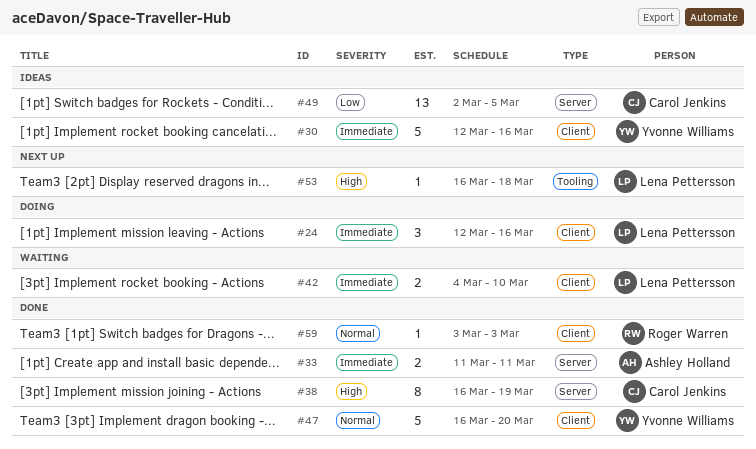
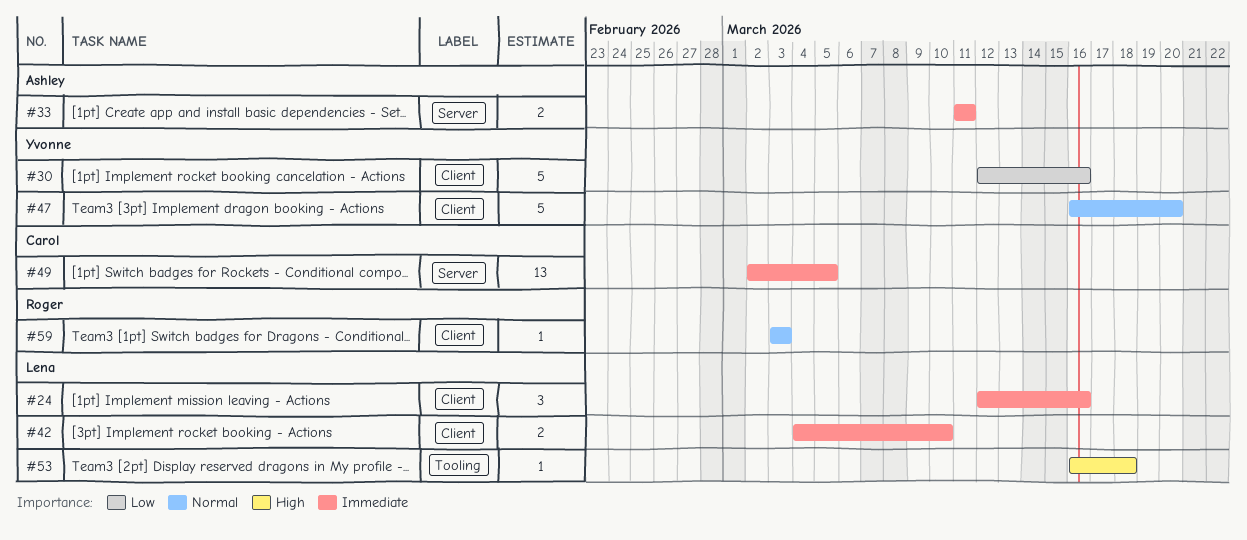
#30, priority: Immediate -> Low
#38: present -> none
#49, priority: Low -> Immediate

